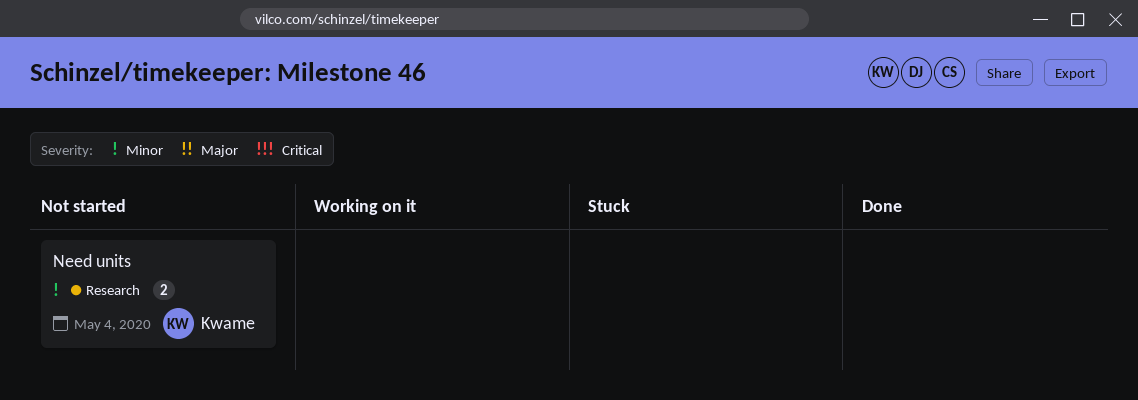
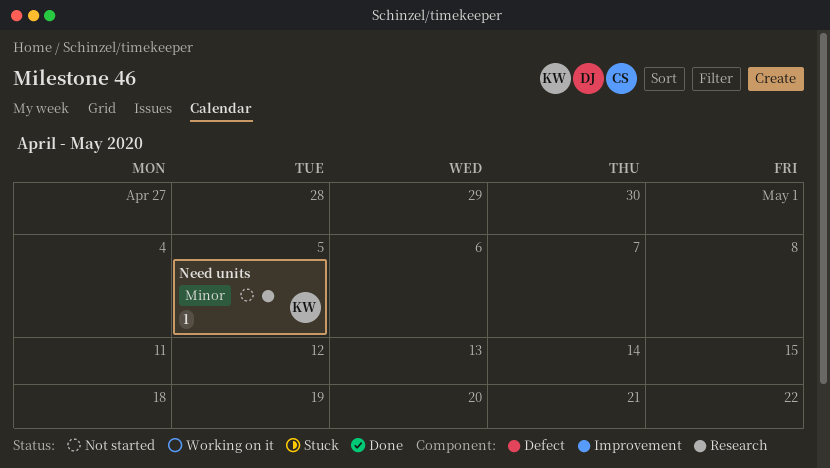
Need units, estimate: 2 -> 1
Need units, due: May 4 -> May 5

